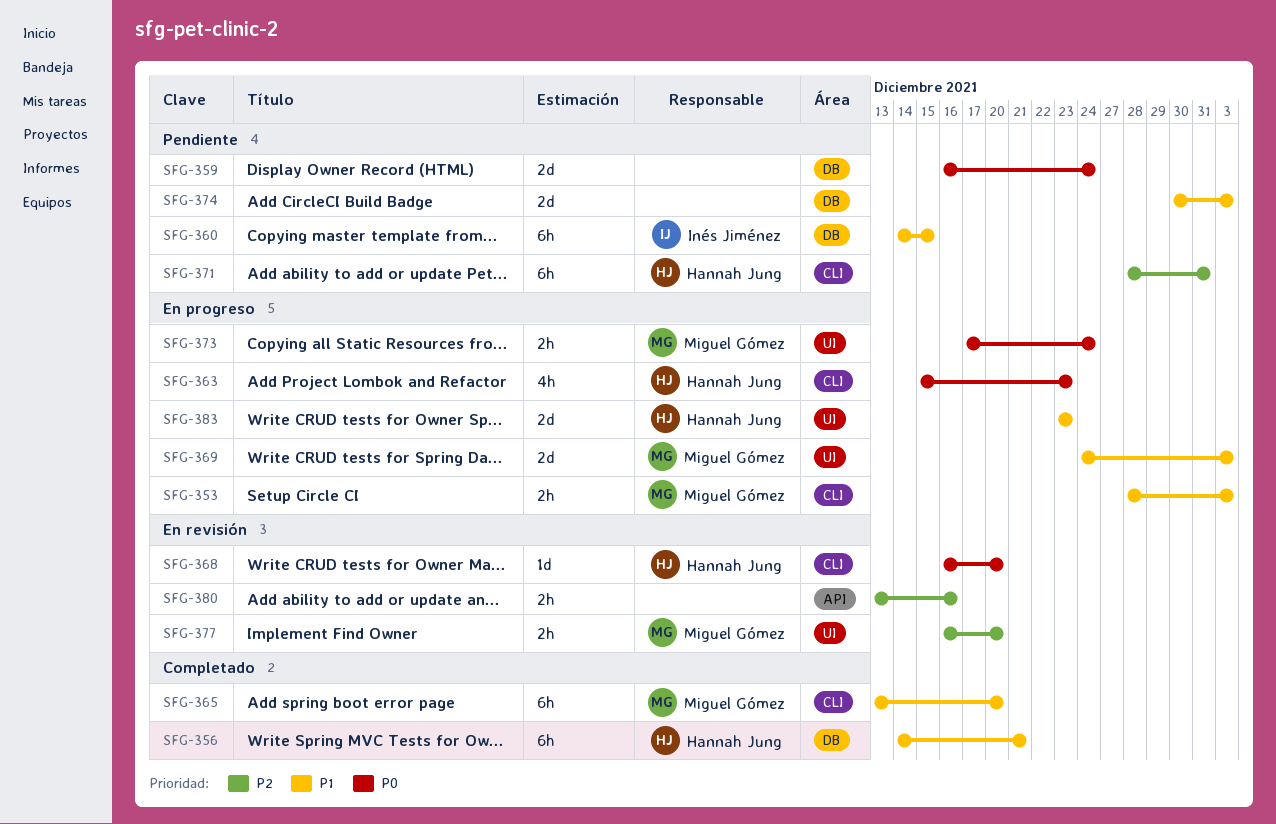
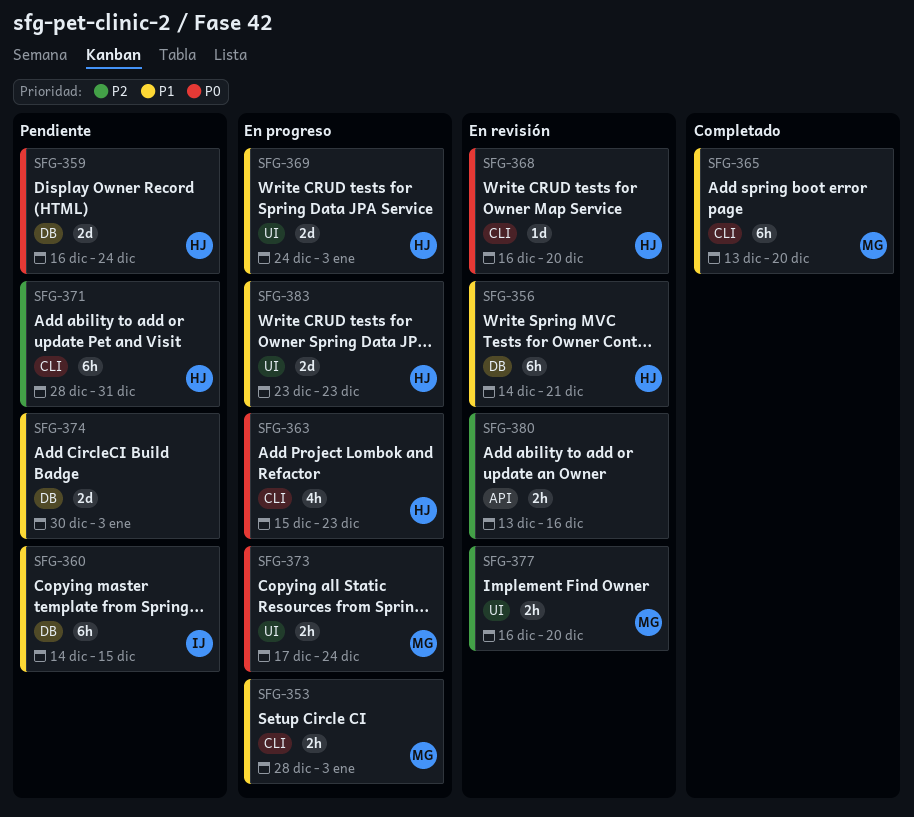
SFG-356, status: Completado -> En revisión
SFG-359, owner: none -> Hannah Jung
SFG-369, owner: Miguel Gómez -> Hannah Jung

